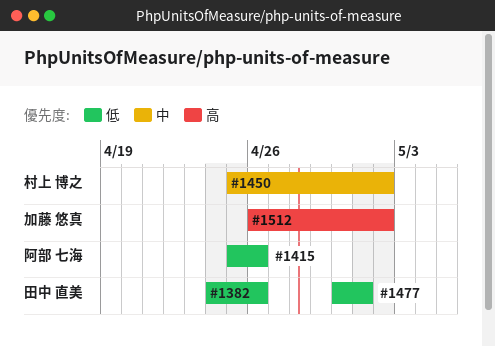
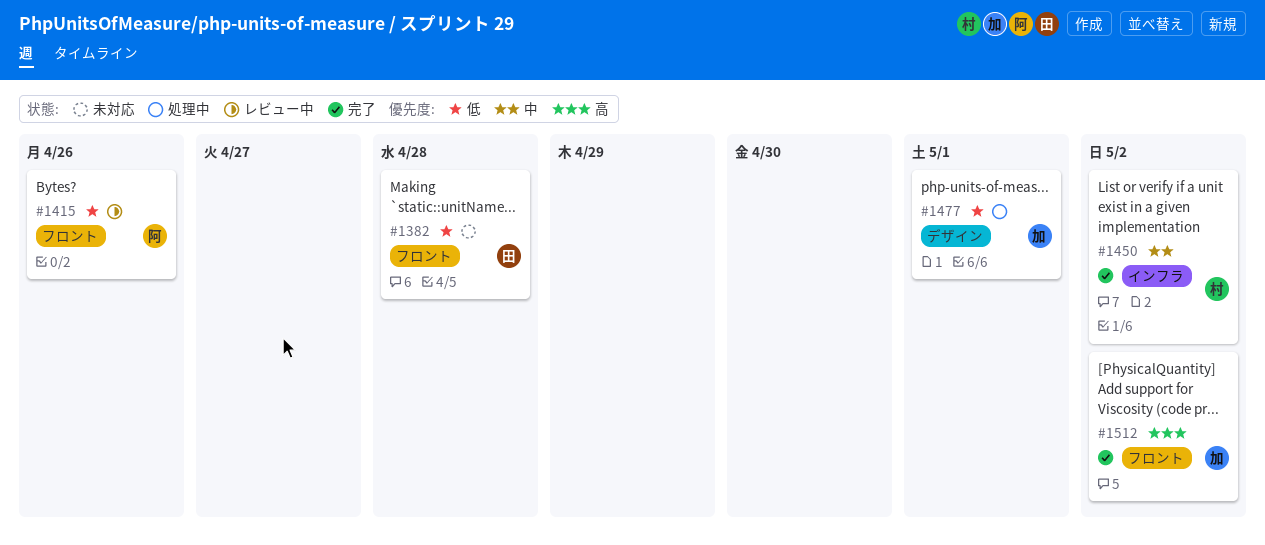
#1382, due: Apr 26 -> Apr 28
#1477, owner: 田中 直美 -> 加藤 悠真

